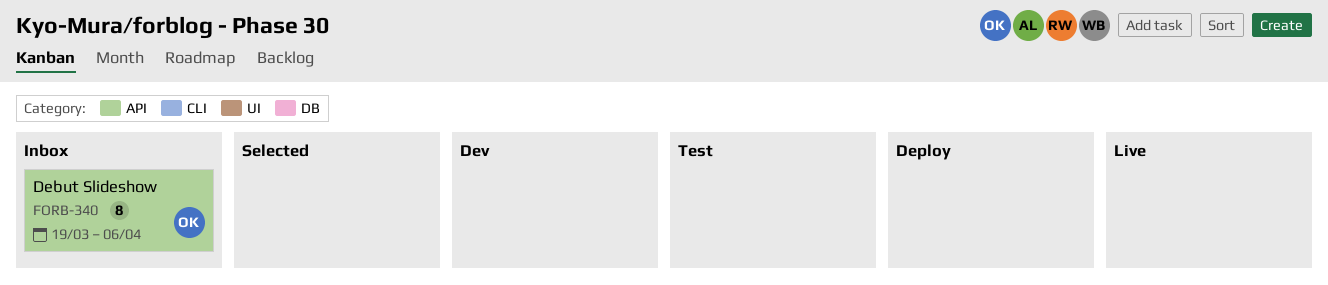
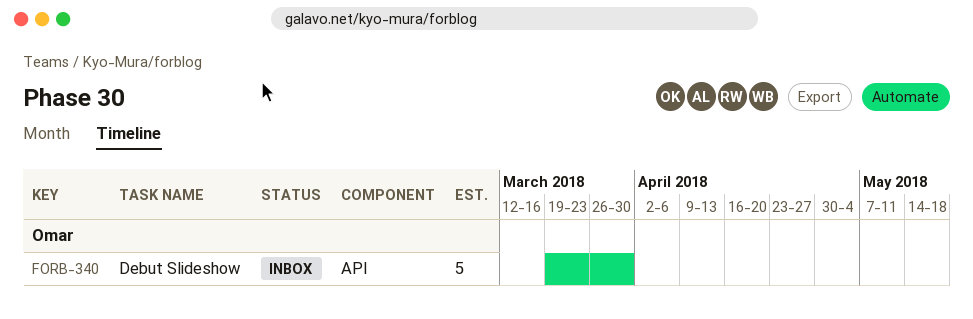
FORB-340, estimate: 8 -> 5
FORB-340, due: Apr 6 -> Mar 30

